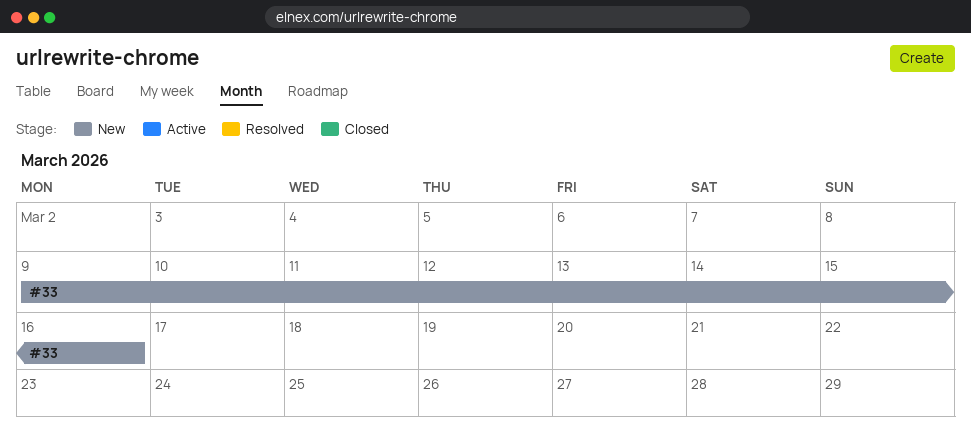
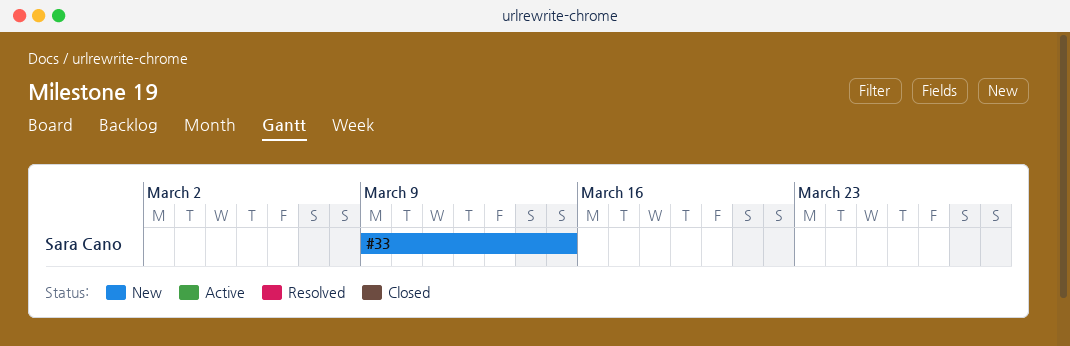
#33, due: Mar 16 -> Mar 15

